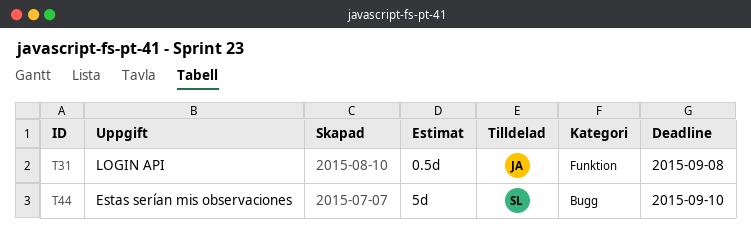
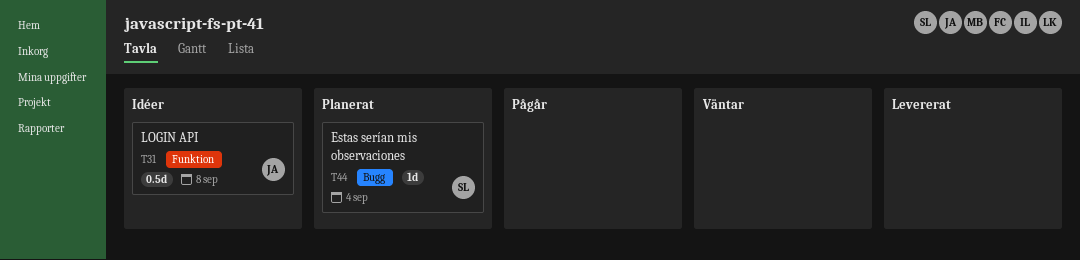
T44, estimate: 5d -> 1d
T44, due: Sep 10 -> Sep 4

